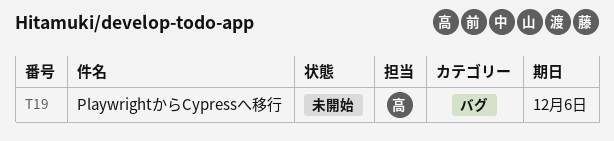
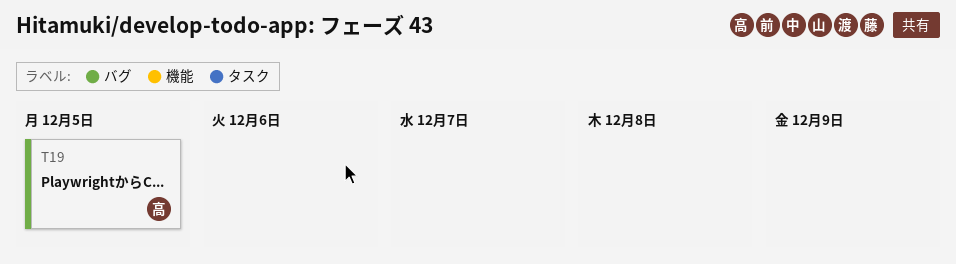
T19, due: Dec 6 -> Dec 5

